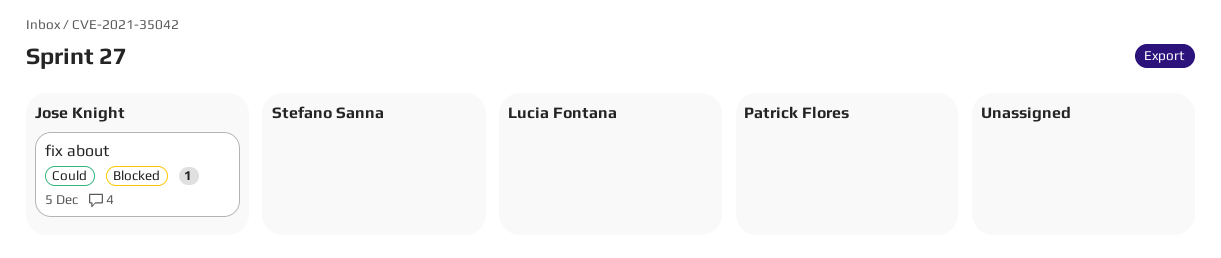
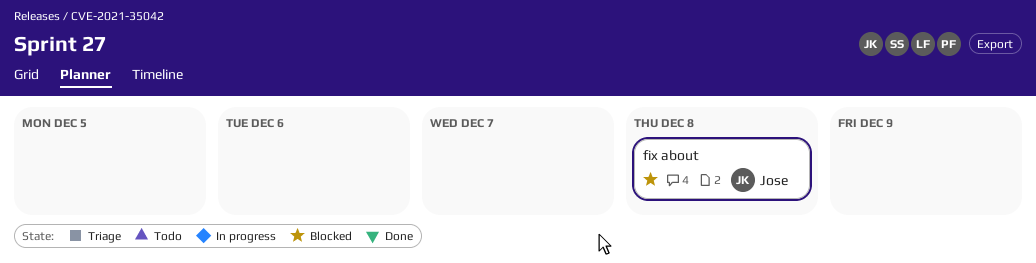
fix about, due: Dec 5 -> Dec 8

